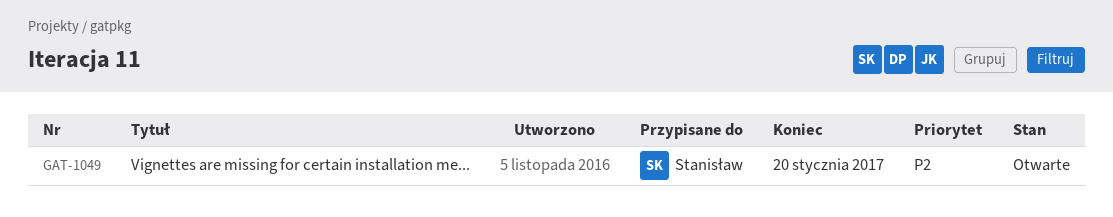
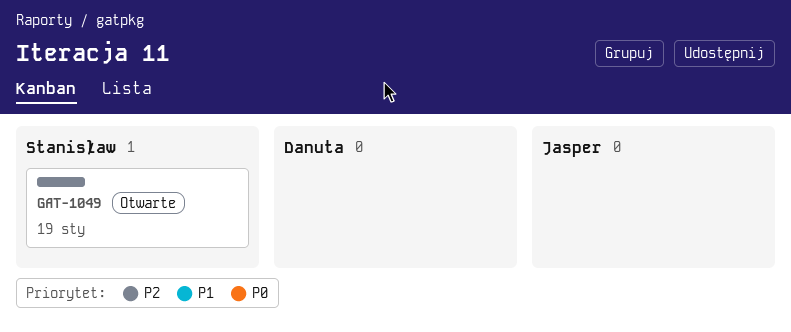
GAT-1049, due: Jan 20 -> Jan 19

